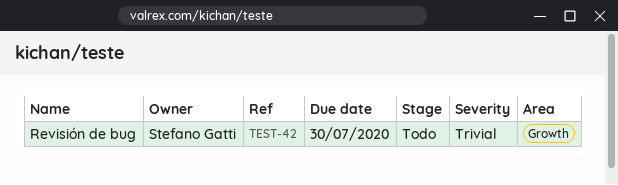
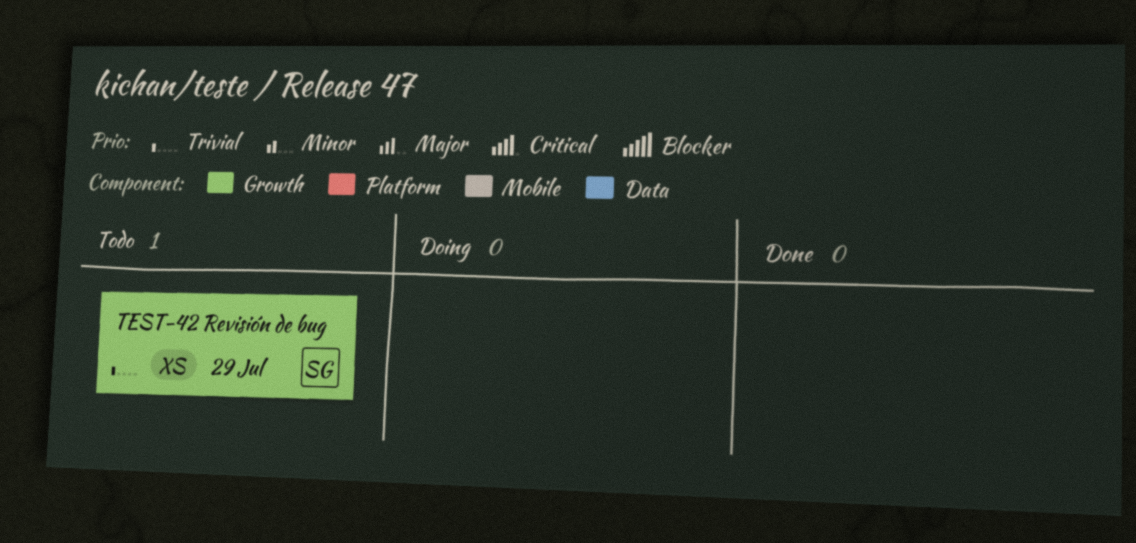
TEST-42, due: Jul 30 -> Jul 29

